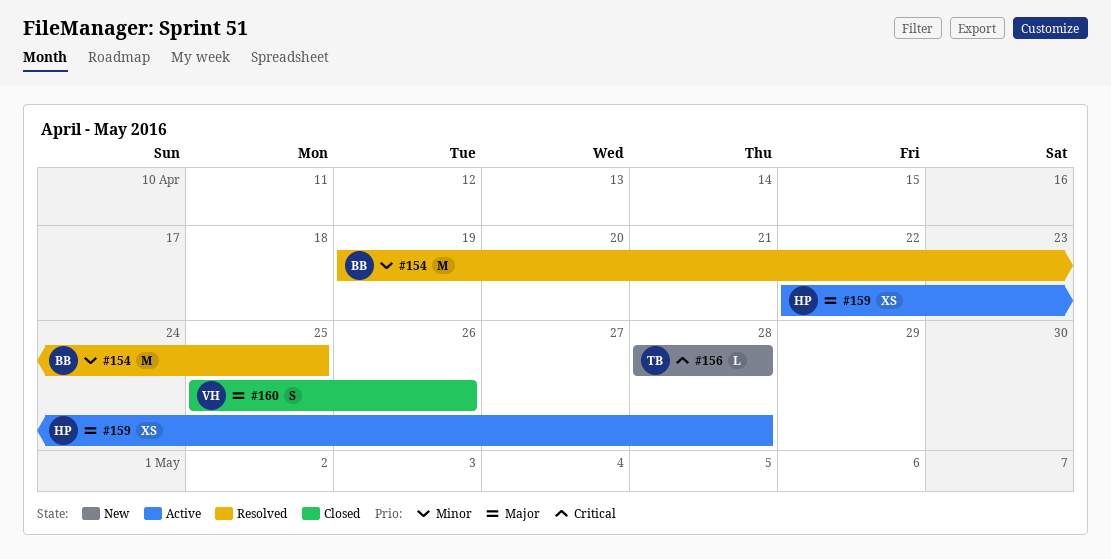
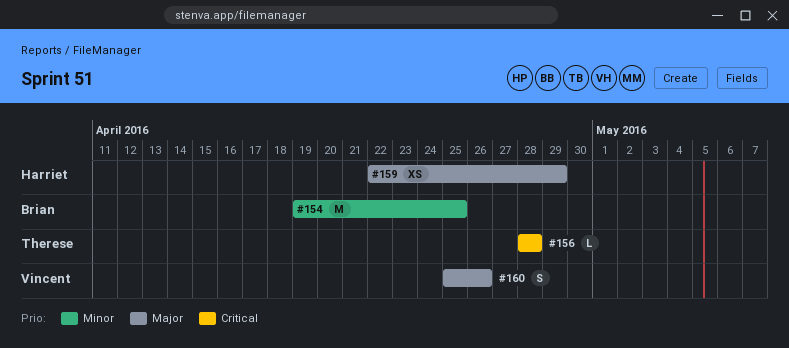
#159, due: Apr 28 -> Apr 29

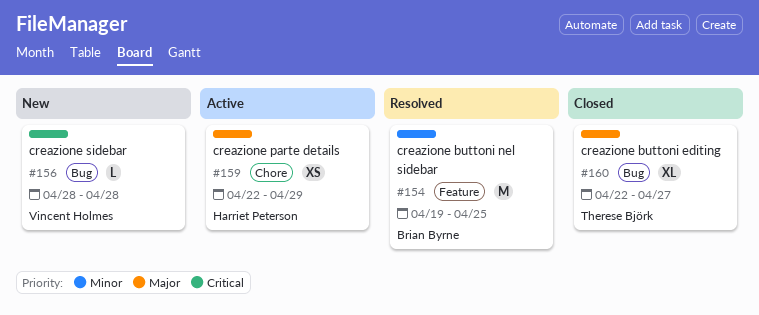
#156, owner: Therese Björk -> Vincent Holmes
#160, owner: Vincent Holmes -> Therese Björk
#160, estimate: S -> XL
#160, start: Apr 25 -> Apr 22
#160, due: Apr 26 -> Apr 27

